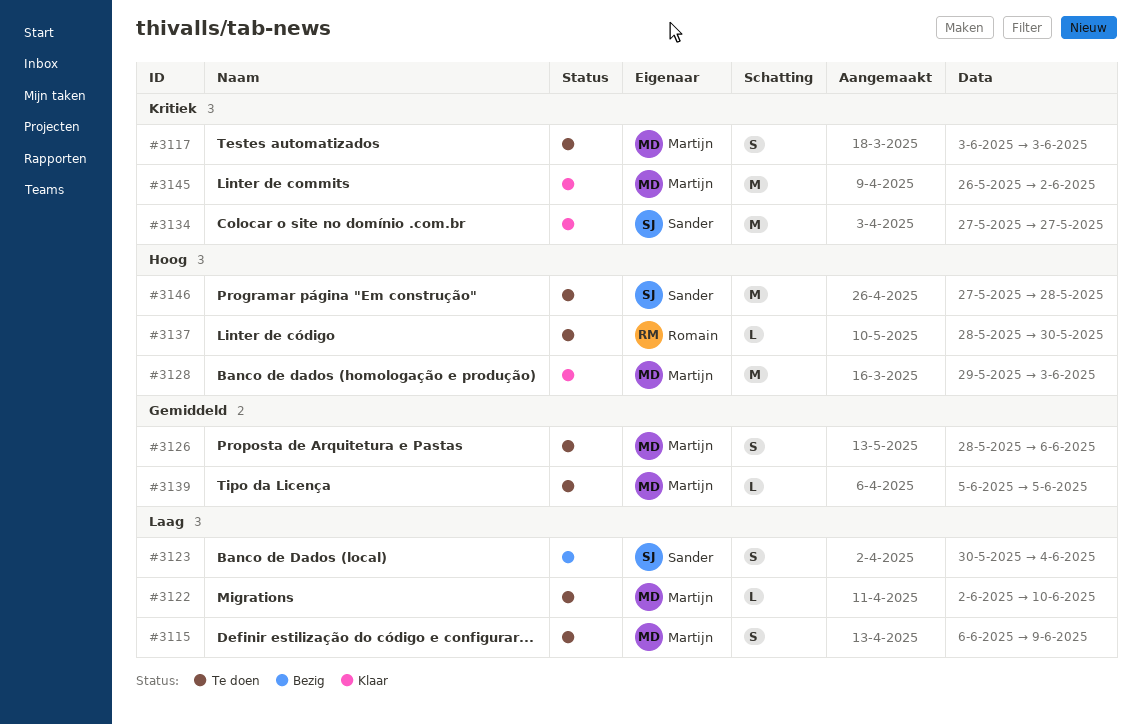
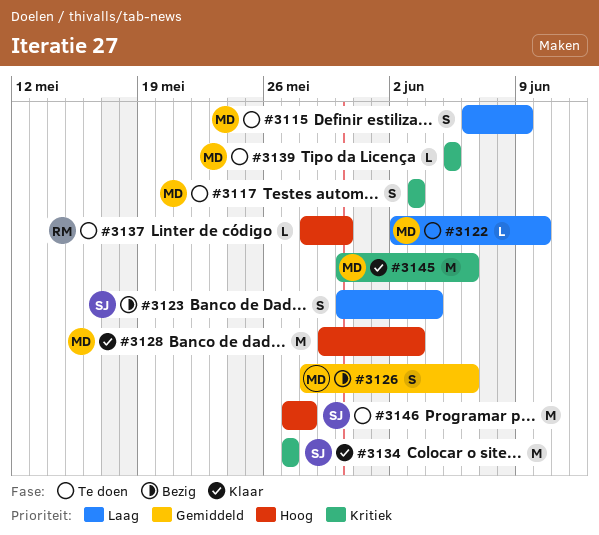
#3126, status: Te doen -> Bezig
#3139, priority: Gemiddeld -> Kritiek
#3145, start: May 26 -> May 30
#3145, due: Jun 2 -> Jun 6

